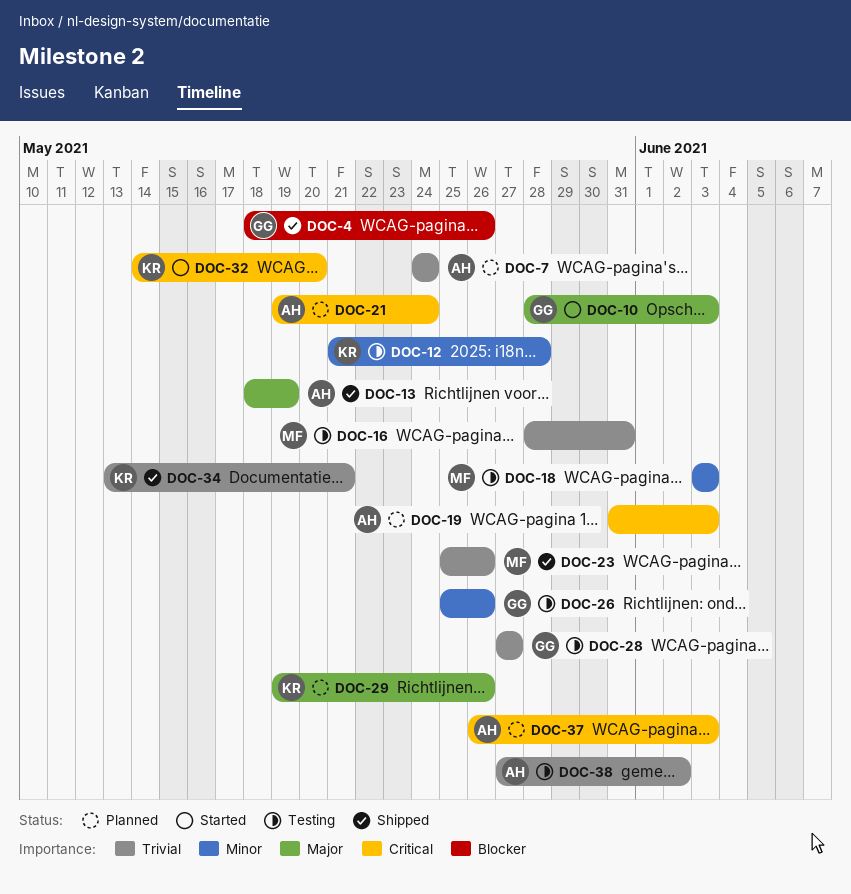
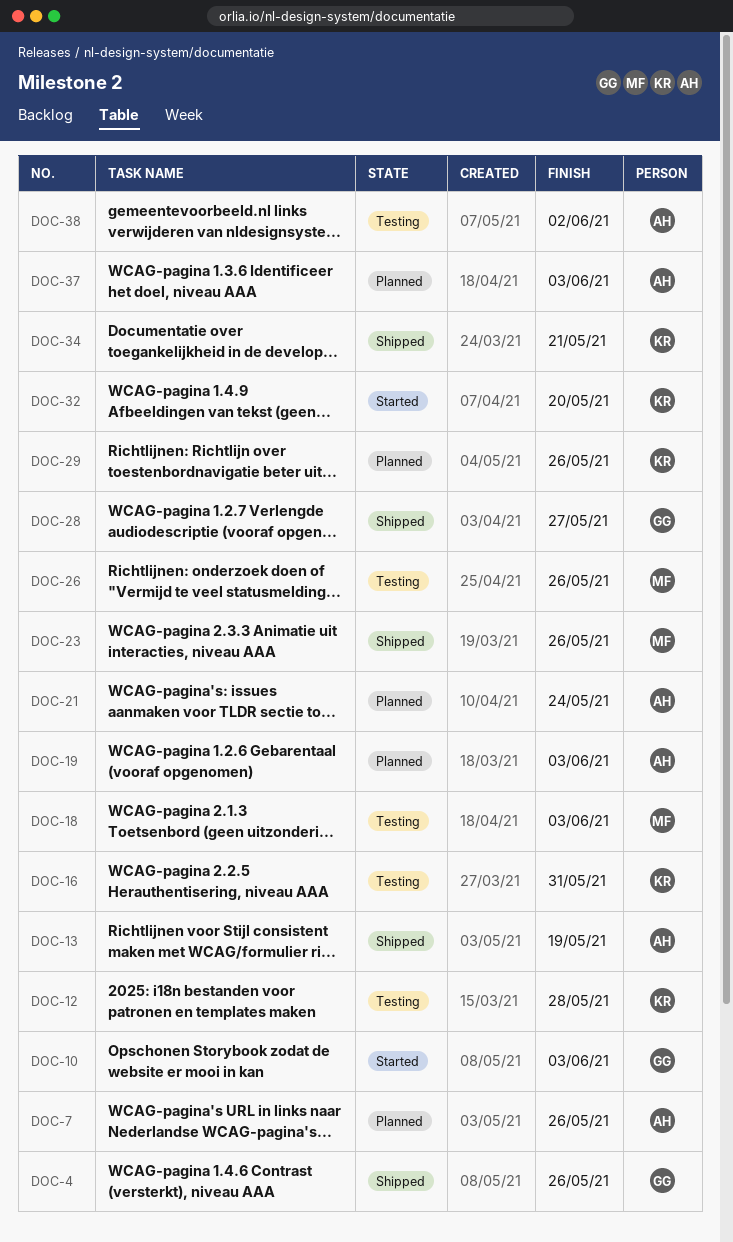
DOC-7, due: May 24 -> May 26
DOC-16, owner: MF -> KR
DOC-26, owner: GG -> MF
DOC-28, status: Testing -> Shipped

